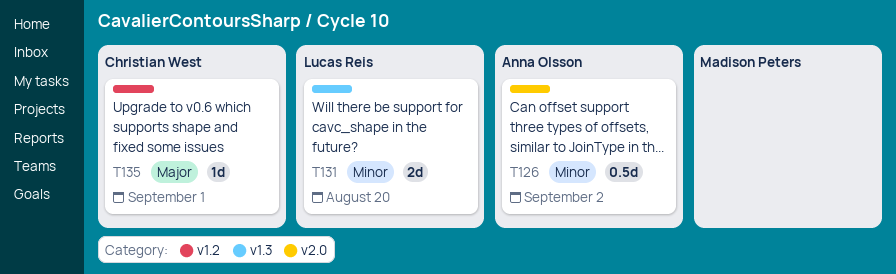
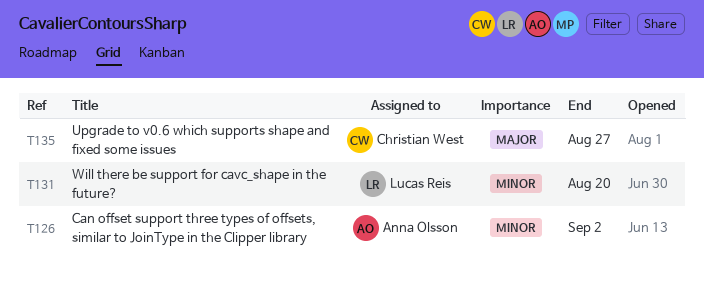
T135, due: Sep 1 -> Aug 27

